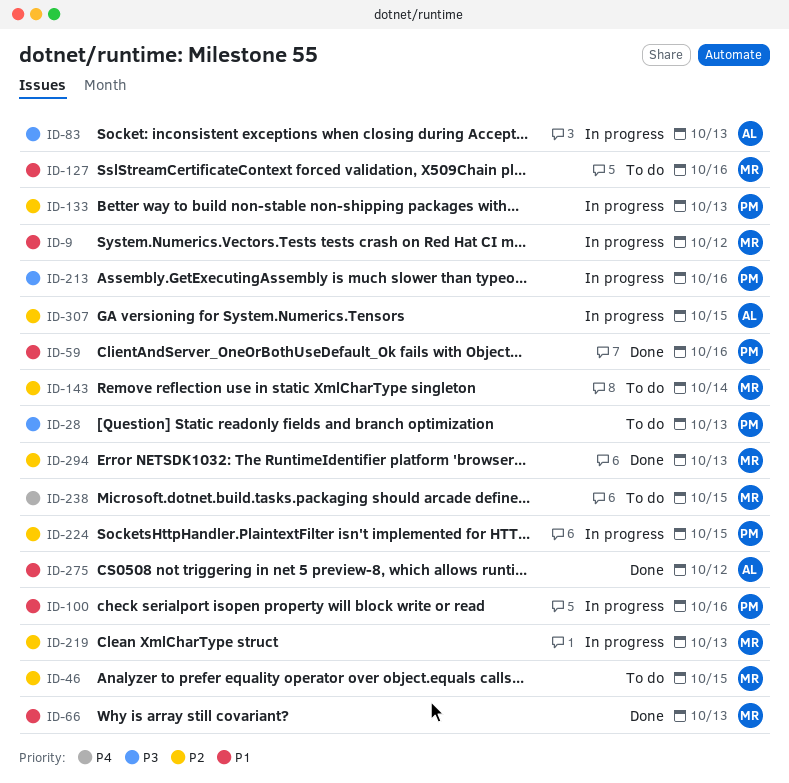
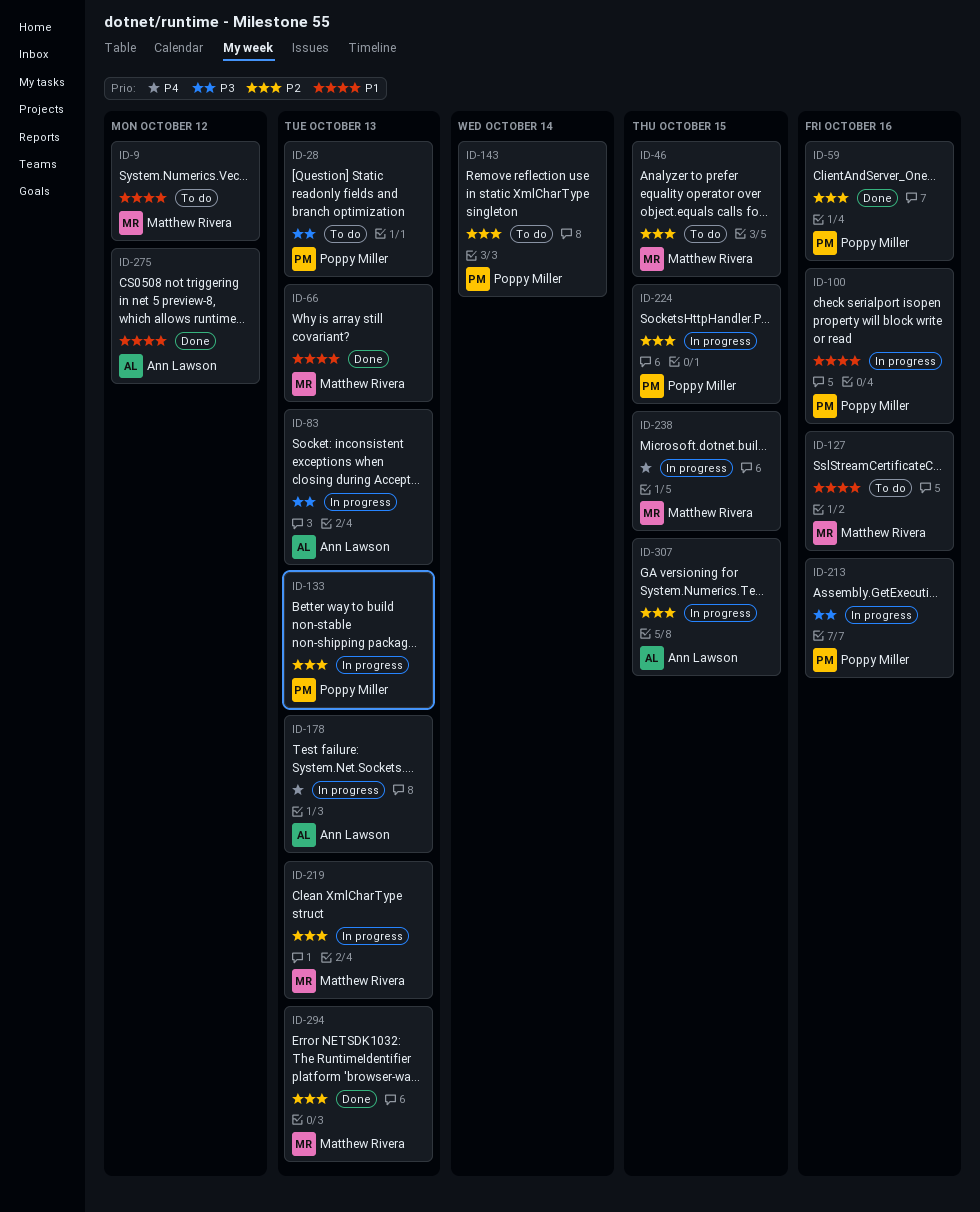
ID-9, status: In progress -> To do
ID-59, priority: P1 -> P2
ID-143, owner: Matthew Rivera -> Poppy Miller
ID-178: none -> present
ID-238, status: To do -> In progress

